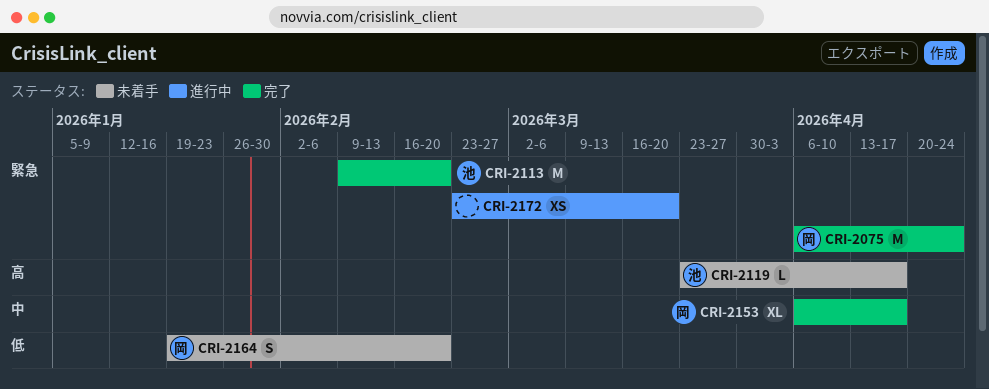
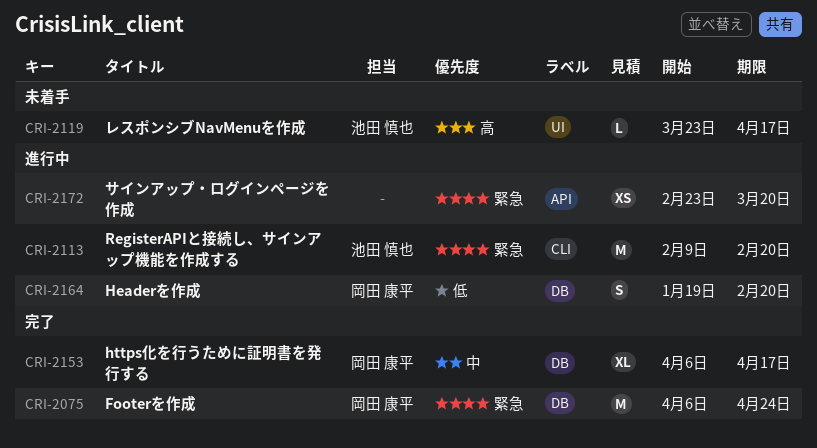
CRI-2113, status: 完了 -> 進行中
CRI-2164, status: 未着手 -> 進行中

